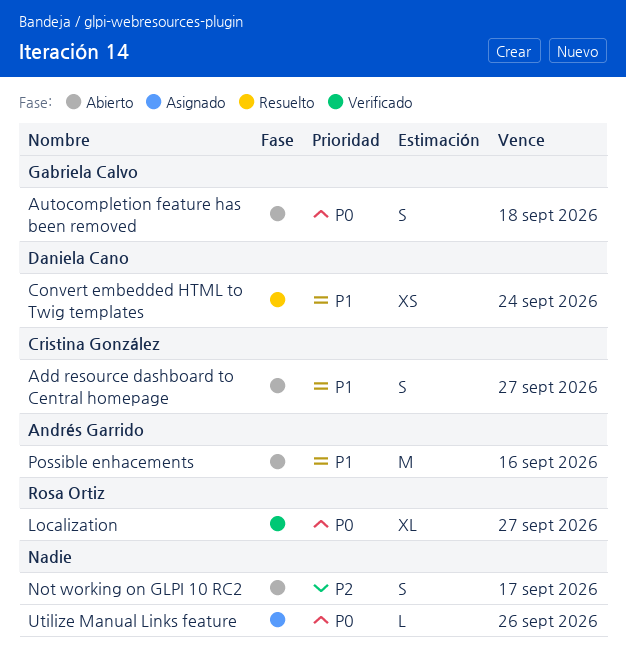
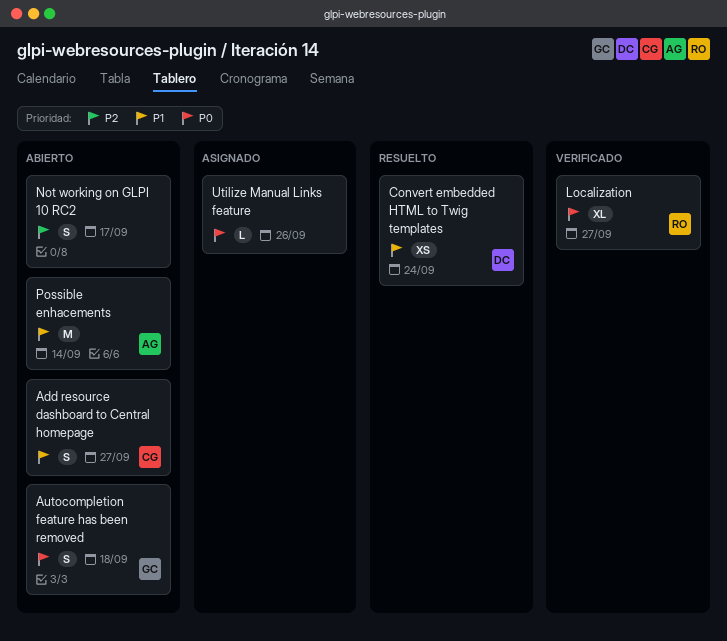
Possible enhacements, due: Sep 16 -> Sep 14

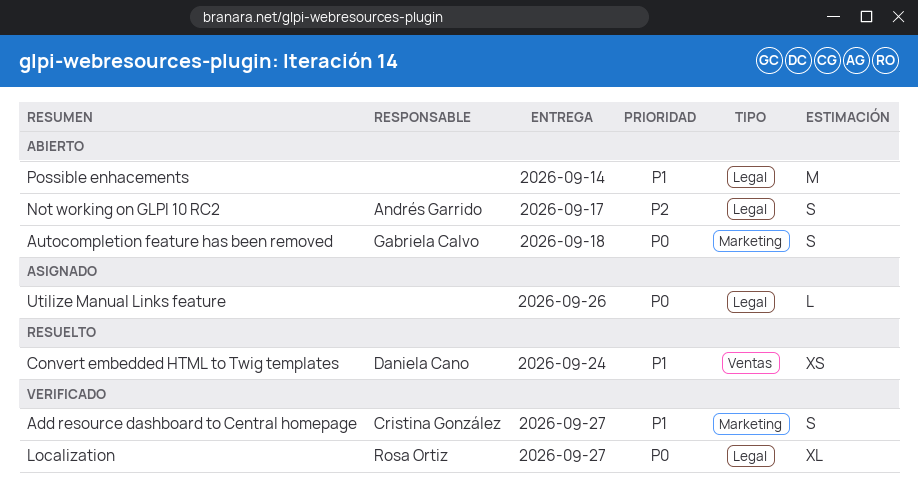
Add resource dashboard to Central homepage, status: Abierto -> Verificado
Not working on GLPI 10 RC2, owner: none -> Andrés Garrido
Possible enhacements, owner: Andrés Garrido -> none

